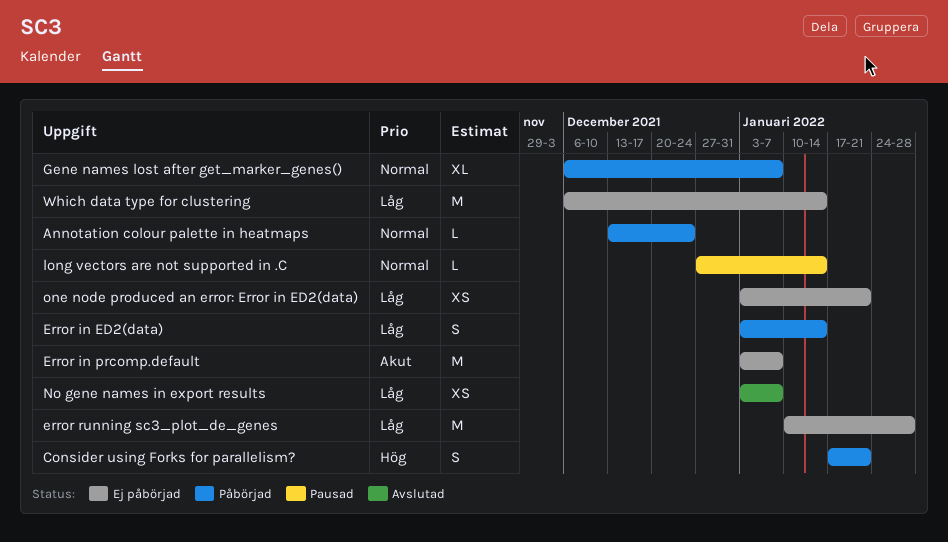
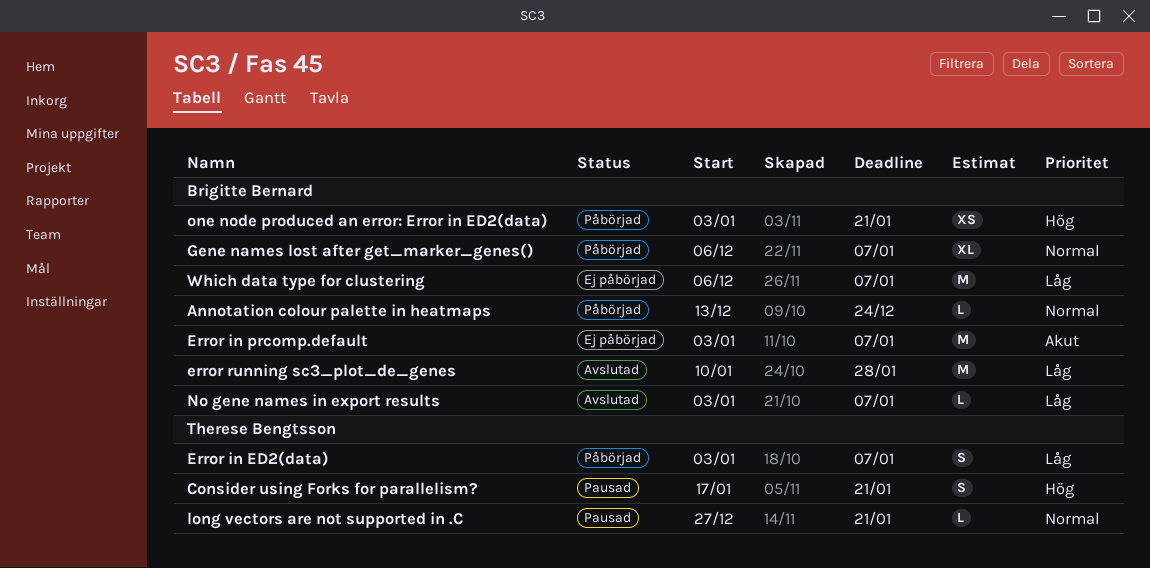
Consider using Forks for parallelism?, status: Påbörjad -> Pausad
Error in ED2(data), due: Jan 14 -> Jan 7
error running sc3_plot_de_genes, status: Ej påbörjad -> Avslutad
long vectors are not supported in .C, due: Jan 14 -> Jan 21
No gene names in export results, estimate: XS -> L
one node produced an error: Error in ED2(data), status: Ej påbörjad -> Påbörjad
one node produced an error: Error in ED2(data), priority: Låg -> Hög
Which data type for clustering, due: Jan 14 -> Jan 7

